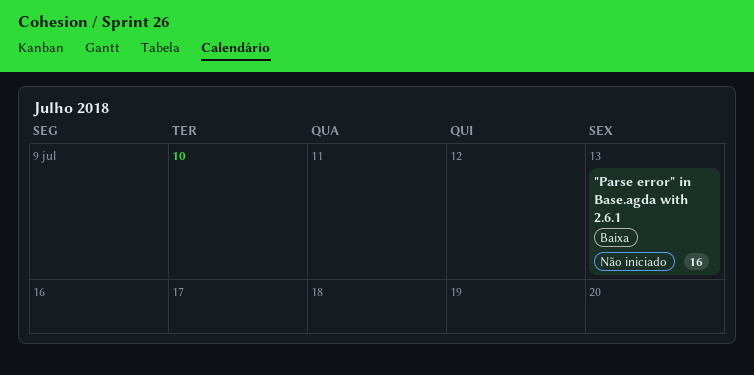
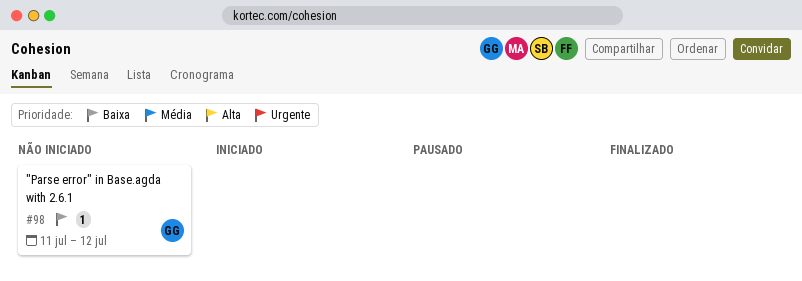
"Parse error" in Base.agda with 2.6.1, estimate: 16 -> 1
"Parse error" in Base.agda with 2.6.1, due: Jul 13 -> Jul 12

